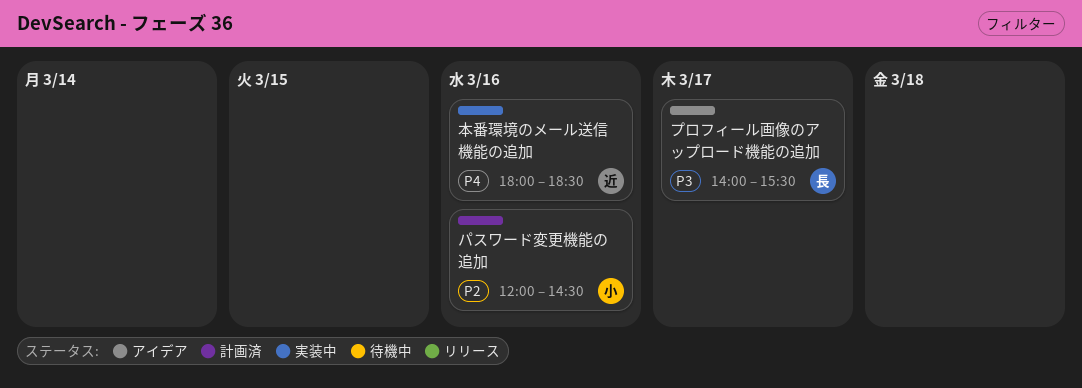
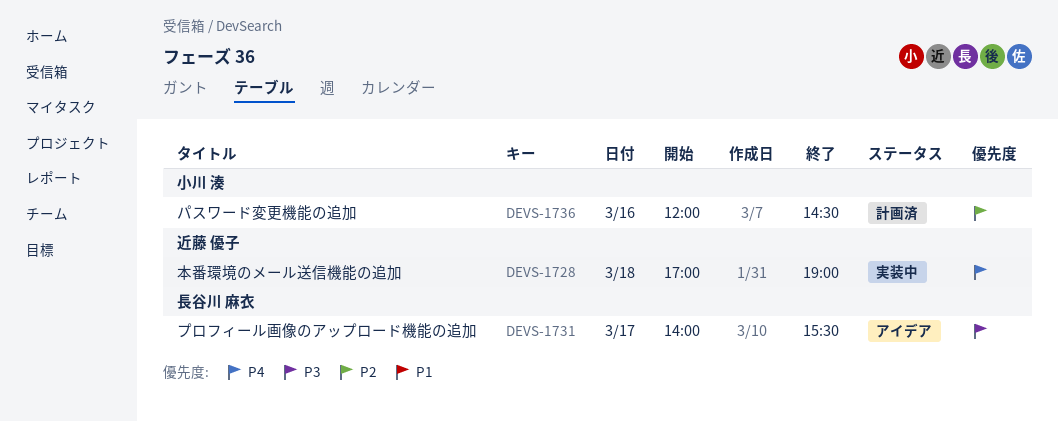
本番環境のメール送信機能の追加, day: Mar 16 -> Mar 18
本番環境のメール送信機能の追加, begins: 18:00 -> 17:00
本番環境のメール送信機能の追加, ends: 18:30 -> 19:00

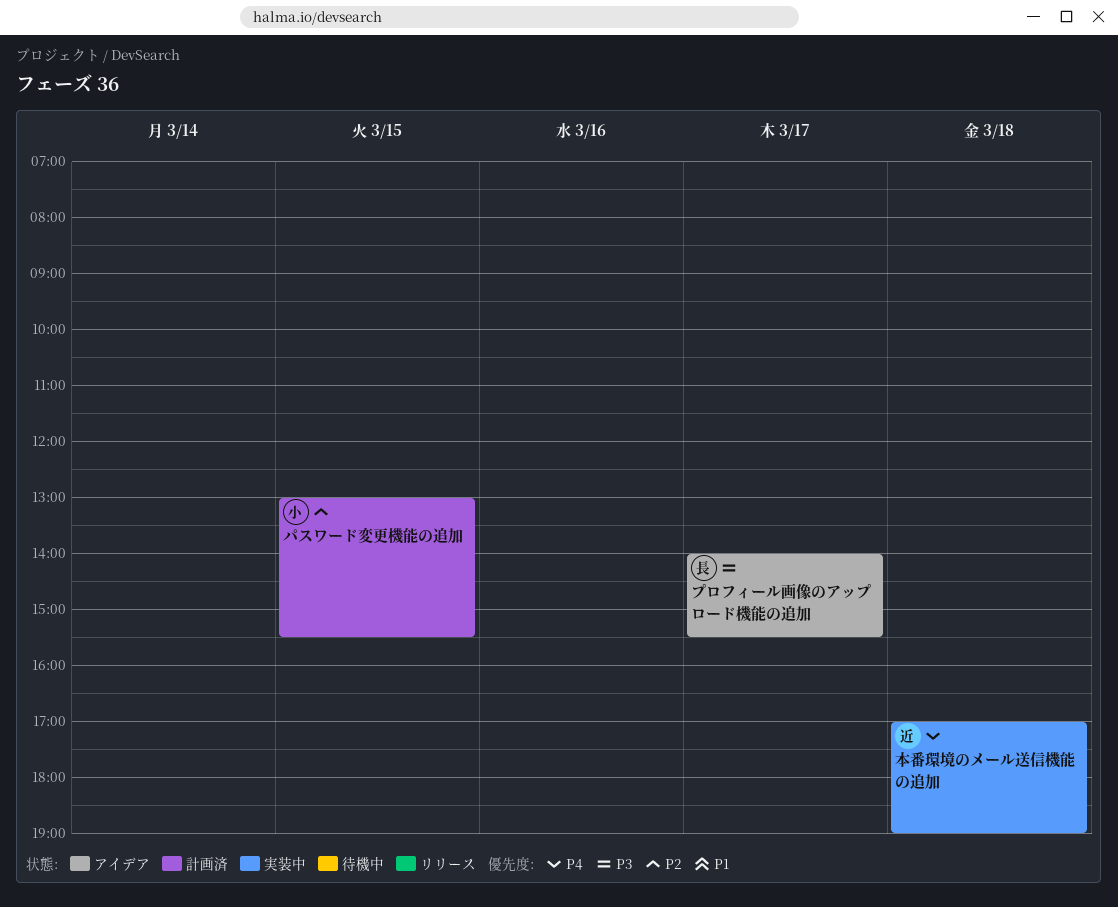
パスワード変更機能の追加, day: Mar 16 -> Mar 15
パスワード変更機能の追加, begins: 12:00 -> 13:00
パスワード変更機能の追加, ends: 14:30 -> 15:30

